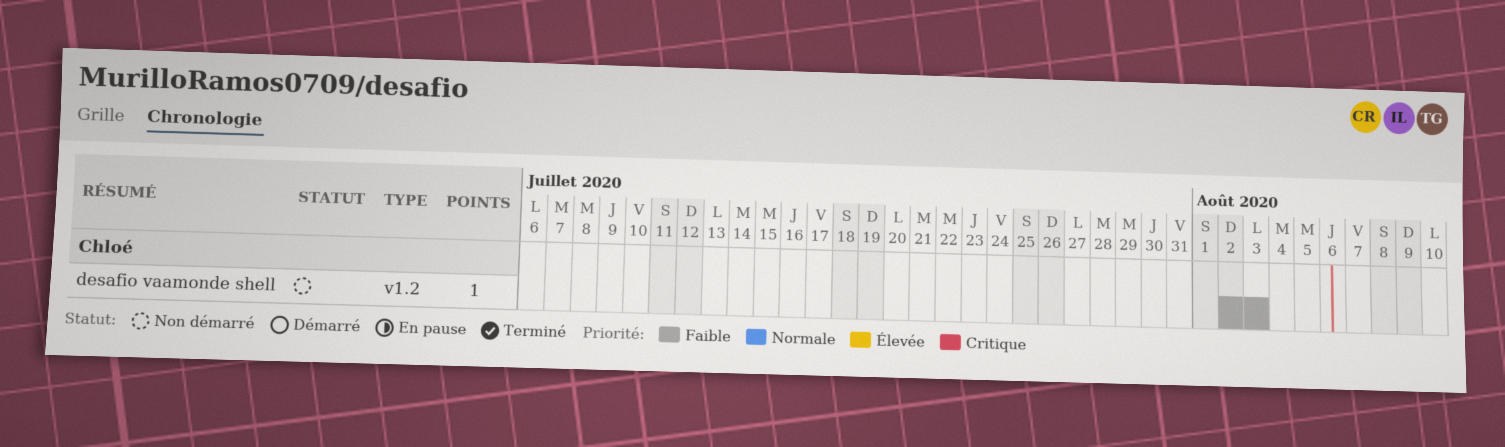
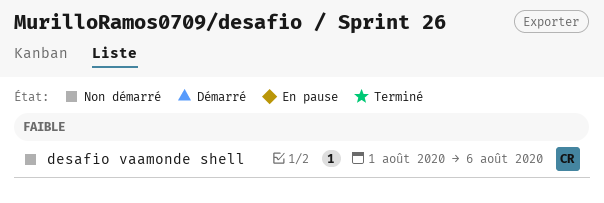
desafio vaamonde shell, start: Aug 2 -> Aug 1
desafio vaamonde shell, due: Aug 3 -> Aug 6

